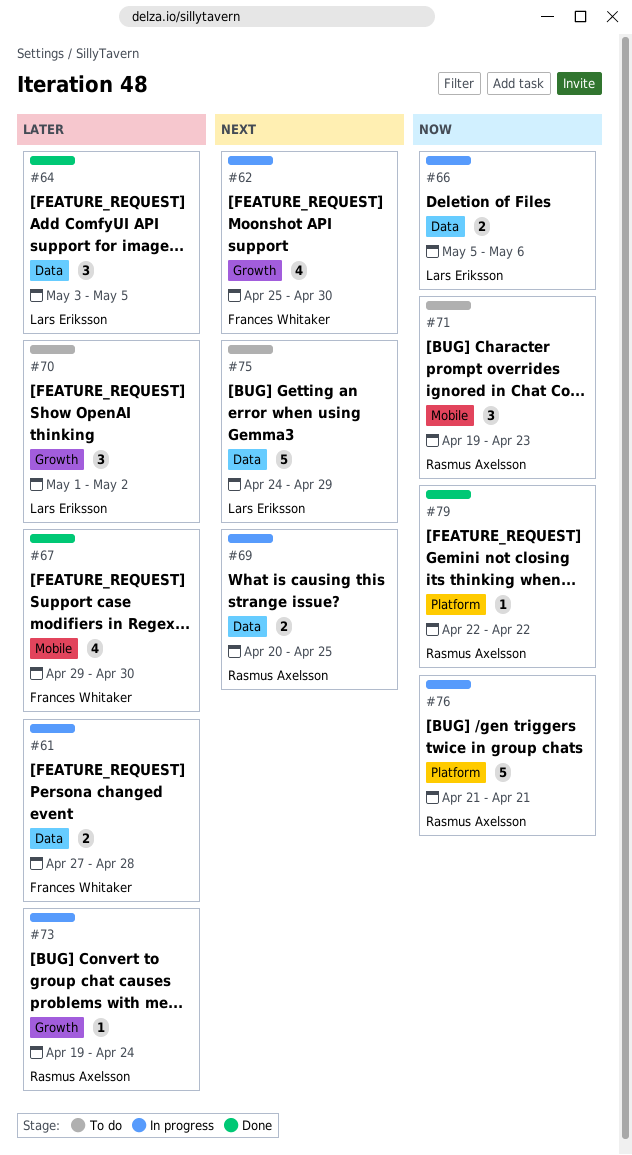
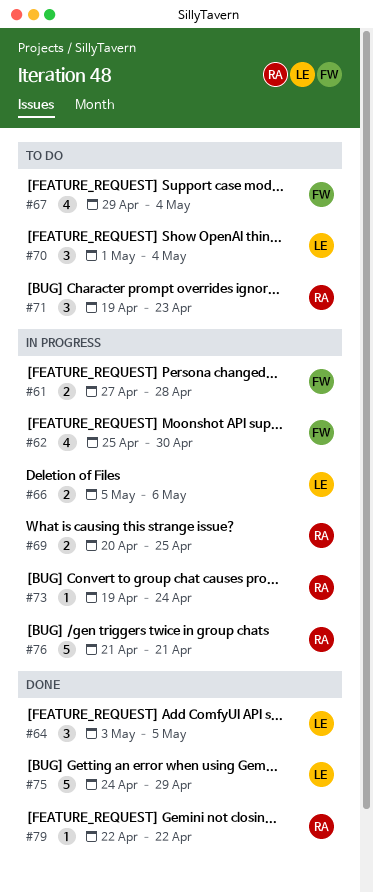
#67, status: Done -> To do
#67, due: Apr 30 -> May 4
#70, due: May 2 -> May 4
#75, status: To do -> Done

